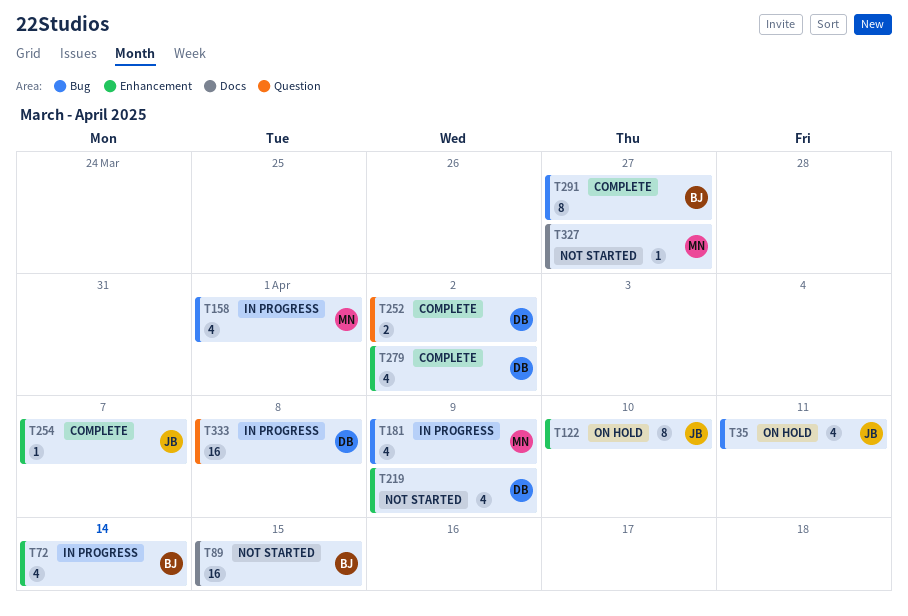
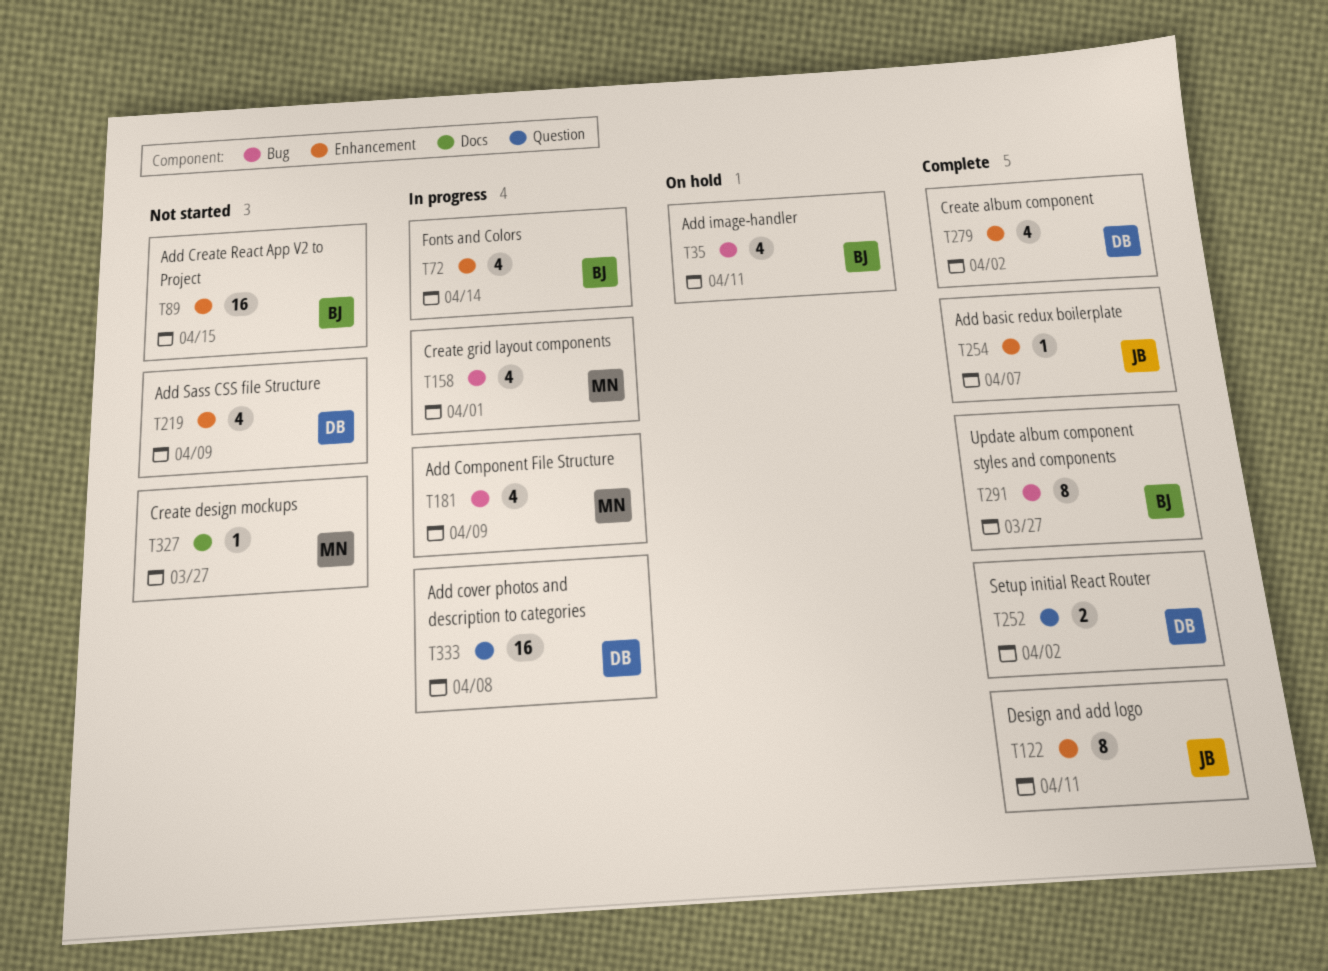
T35, owner: JB -> BJ
T89, label: Docs -> Enhancement
T122, status: On hold -> Complete
T122, due: Apr 10 -> Apr 11

